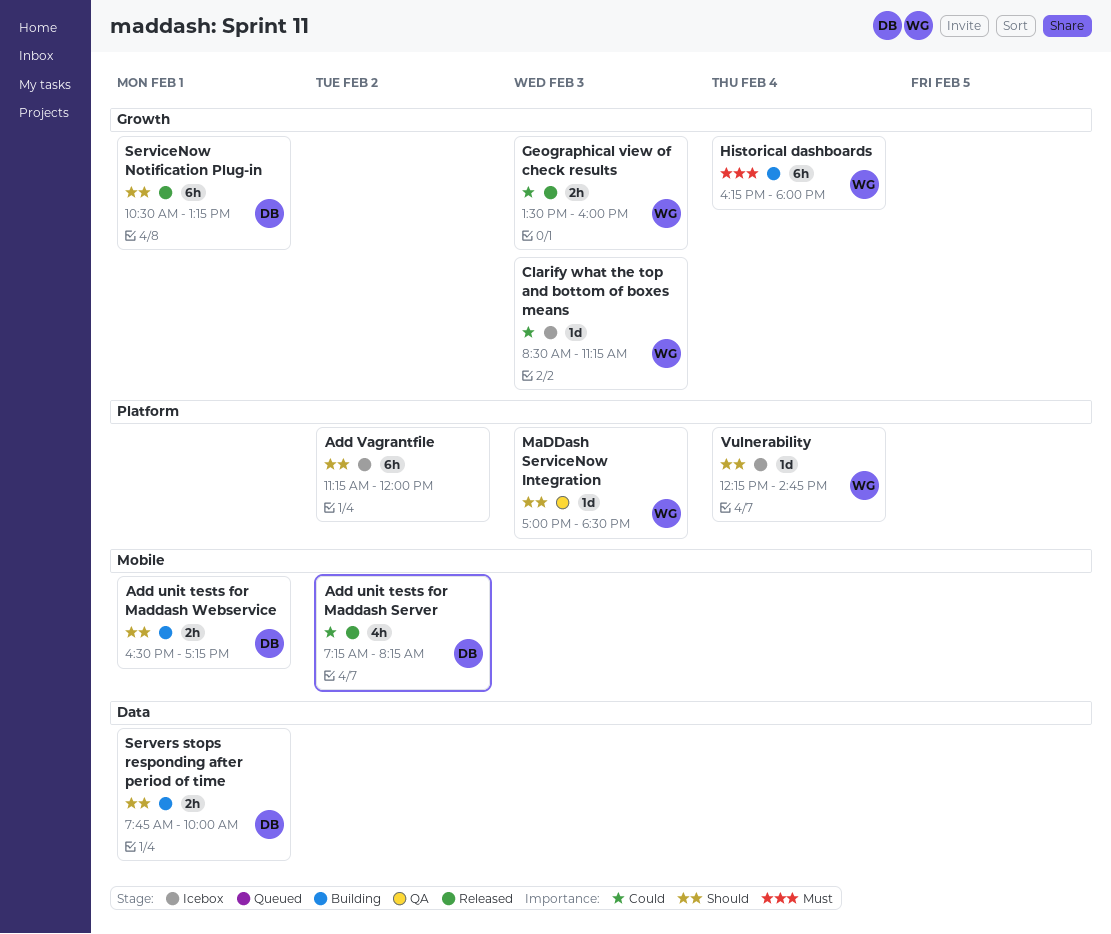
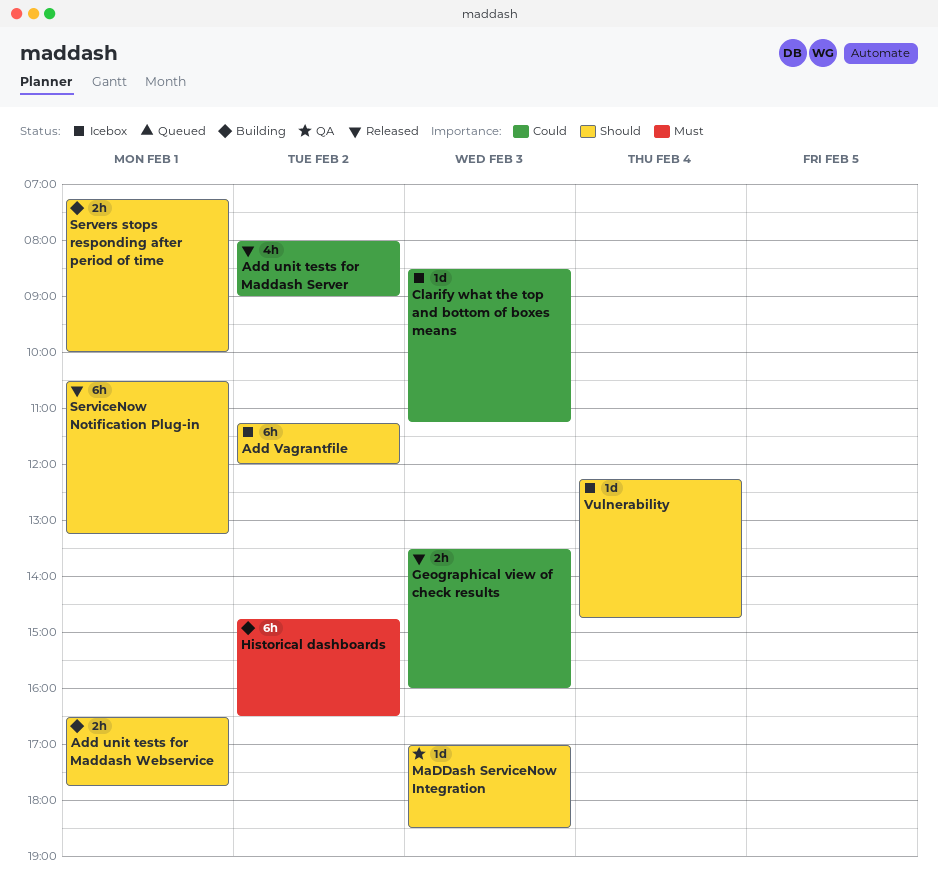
Add unit tests for Maddash Server, begins: 07:15 -> 08:00
Add unit tests for Maddash Server, ends: 08:15 -> 09:00
Add unit tests for Maddash Webservice, ends: 17:15 -> 17:45
Historical dashboards, day: Feb 4 -> Feb 2
Historical dashboards, begins: 16:15 -> 14:45
Historical dashboards, ends: 18:00 -> 16:30
Servers stops responding after period of time, begins: 07:45 -> 07:15

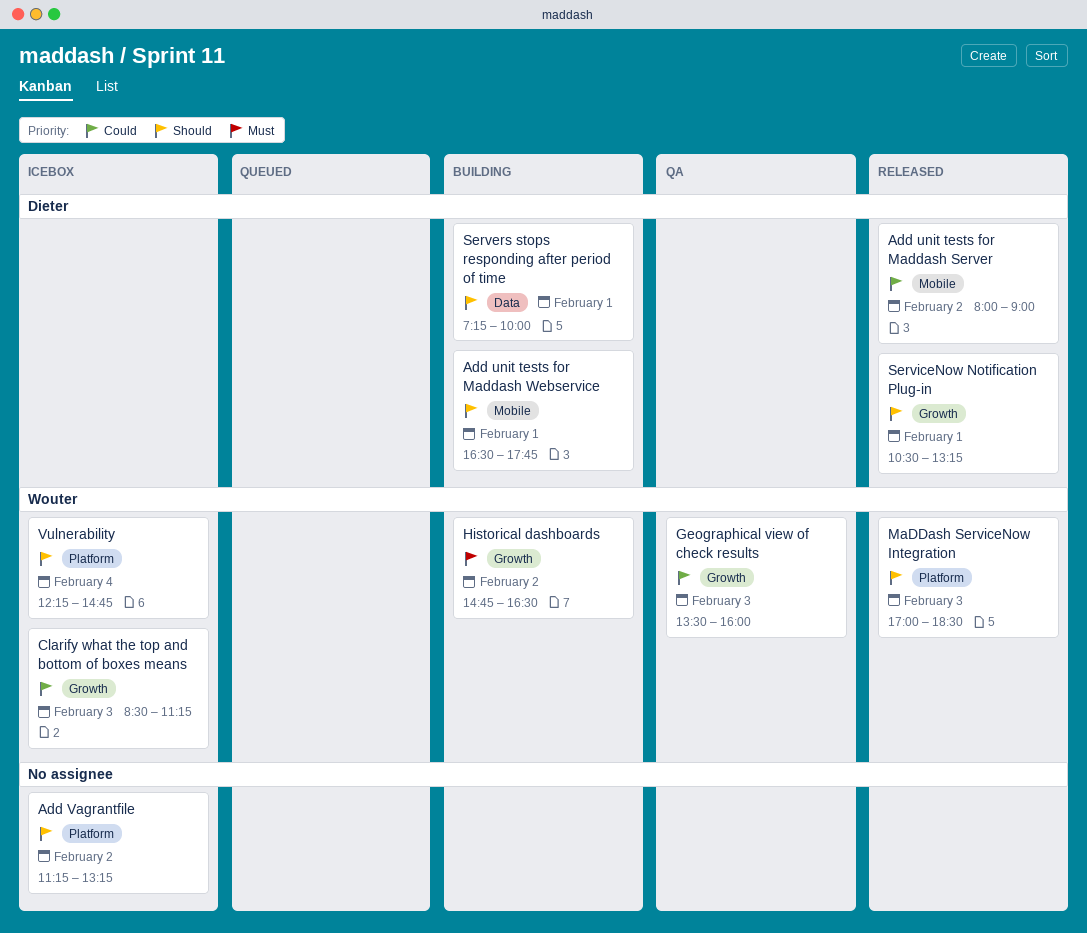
Add Vagrantfile, ends: 12:00 -> 13:15
Geographical view of check results, status: Released -> QA
MaDDash ServiceNow Integration, status: QA -> Released

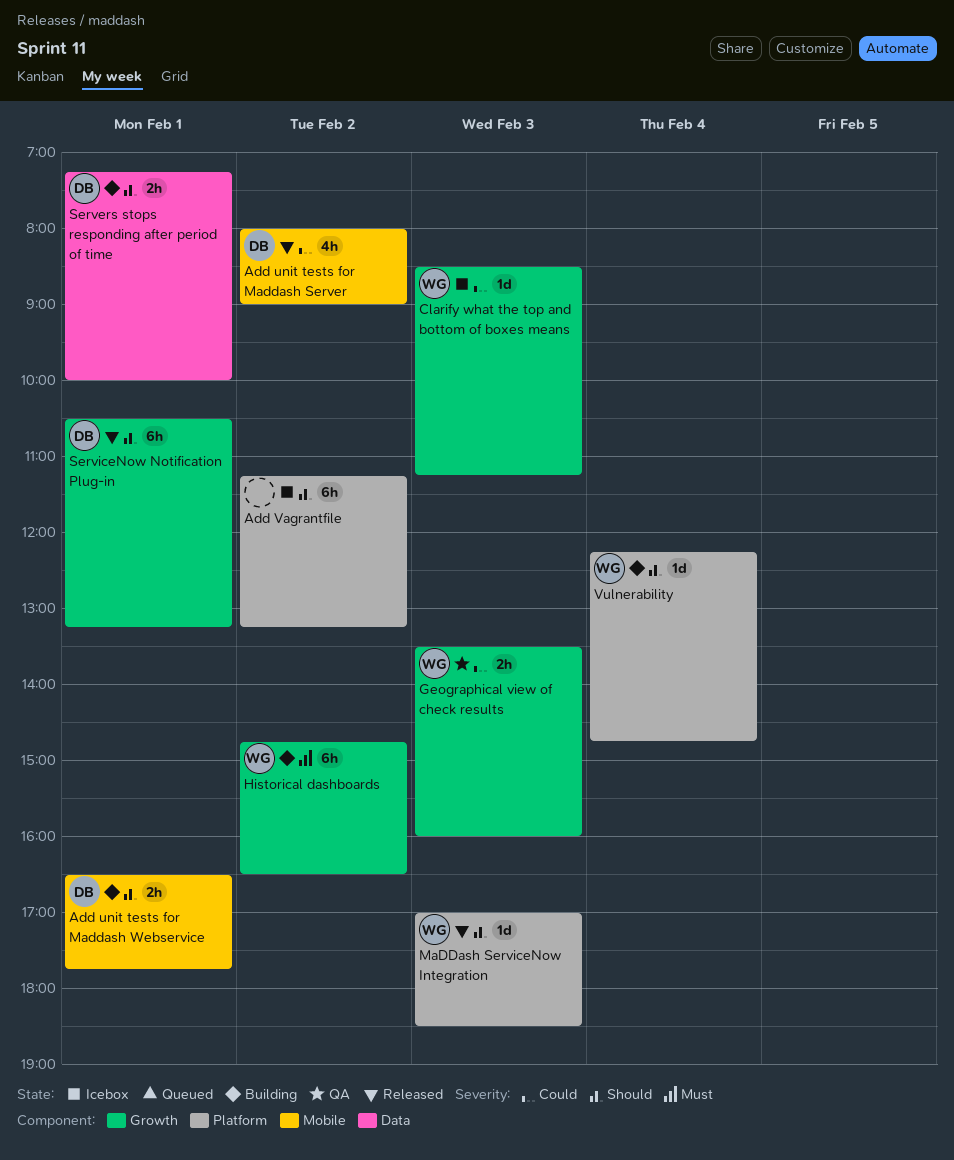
Vulnerability, status: Icebox -> Building

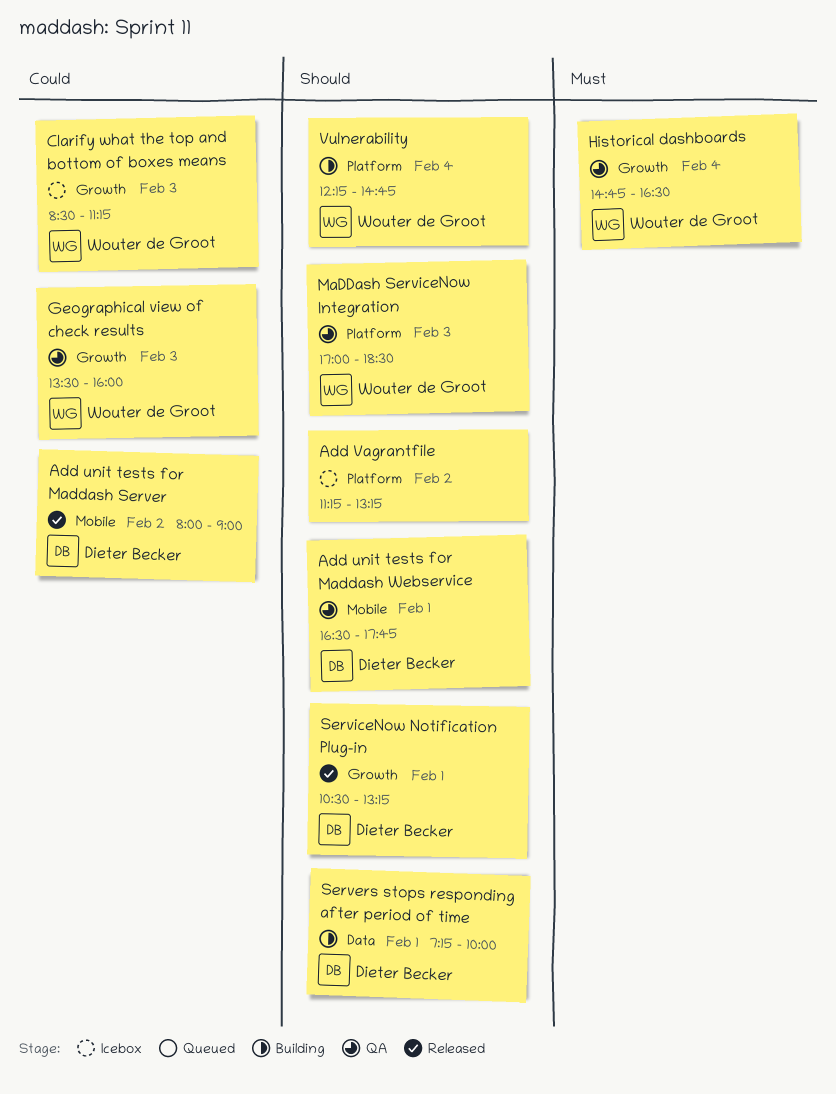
Add unit tests for Maddash Webservice, status: Building -> QA
Historical dashboards, status: Building -> QA
Historical dashboards, day: Feb 2 -> Feb 4
MaDDash ServiceNow Integration, status: Released -> QA

